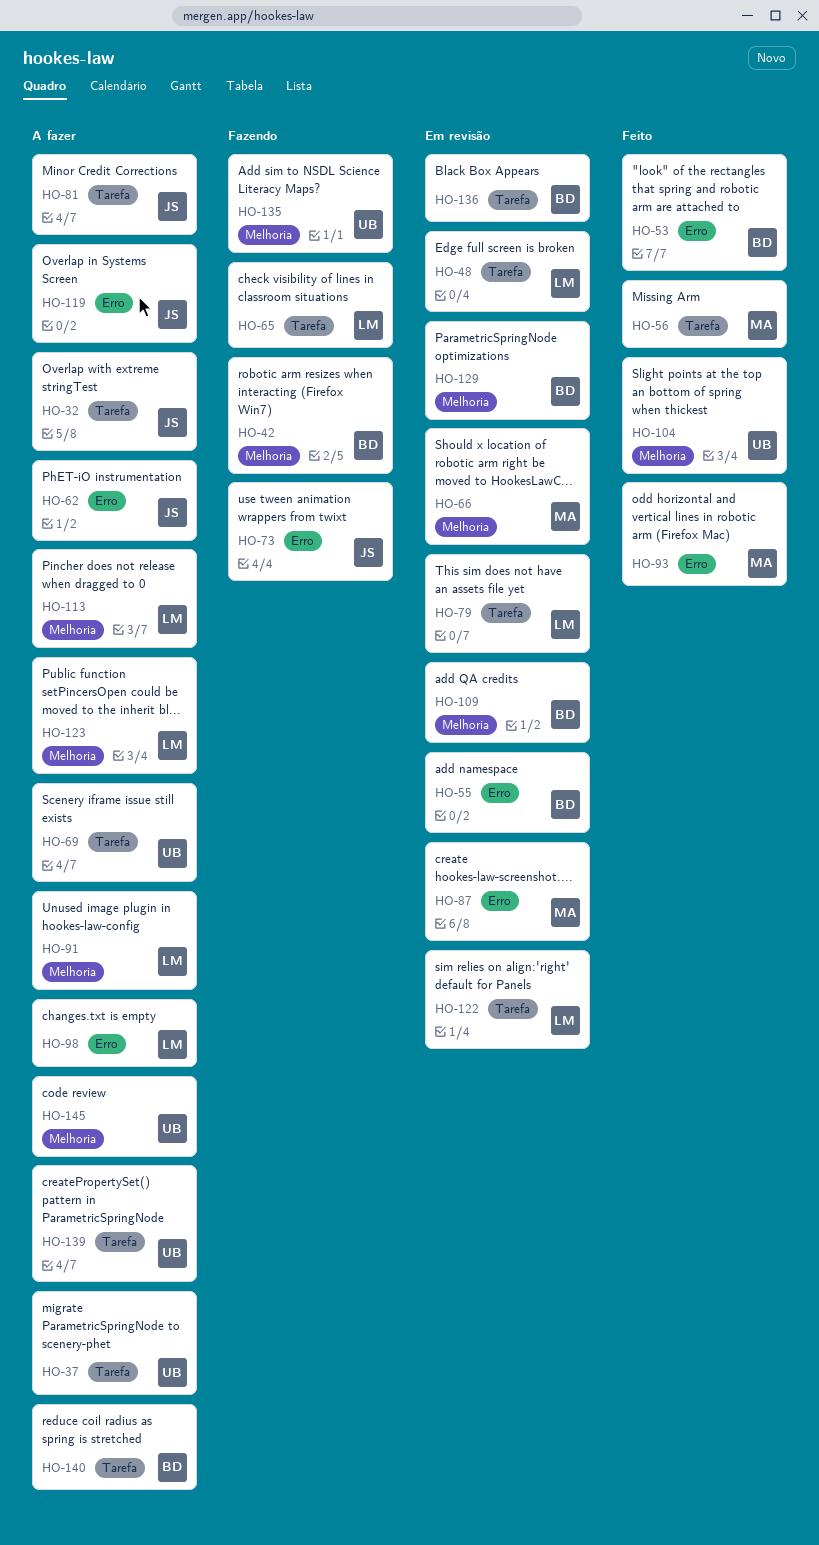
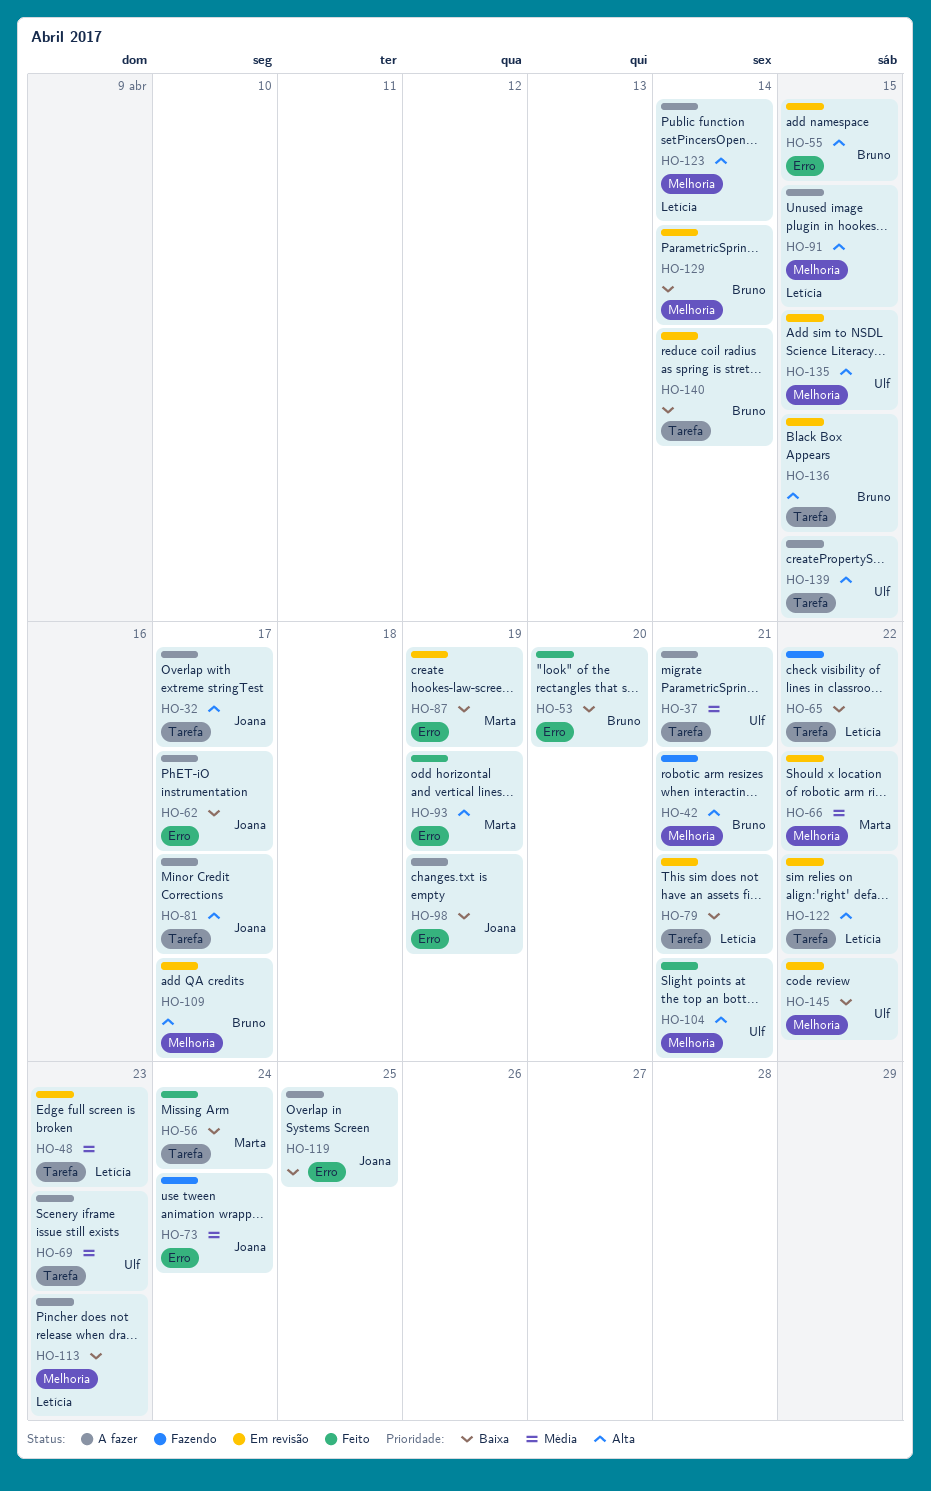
HO-98, owner: Letícia -> Joana
HO-135, status: Fazendo -> Em revisão
HO-140, status: A fazer -> Em revisão
HO-145, status: A fazer -> Em revisão

